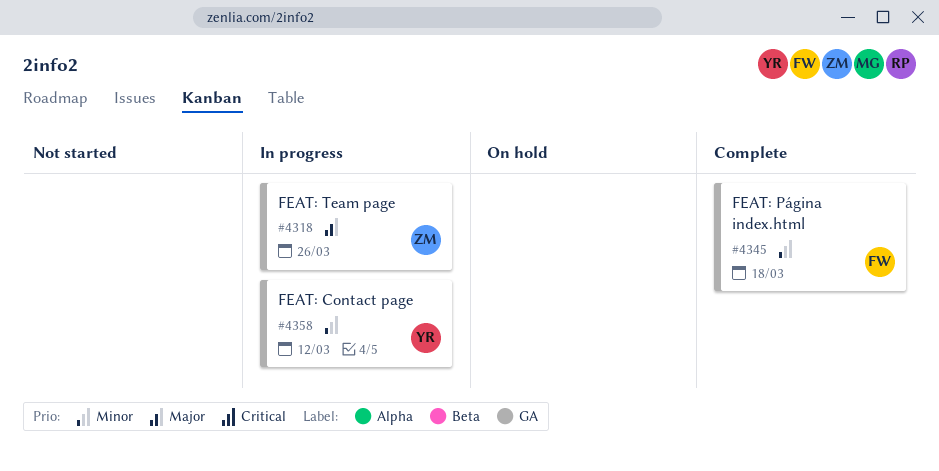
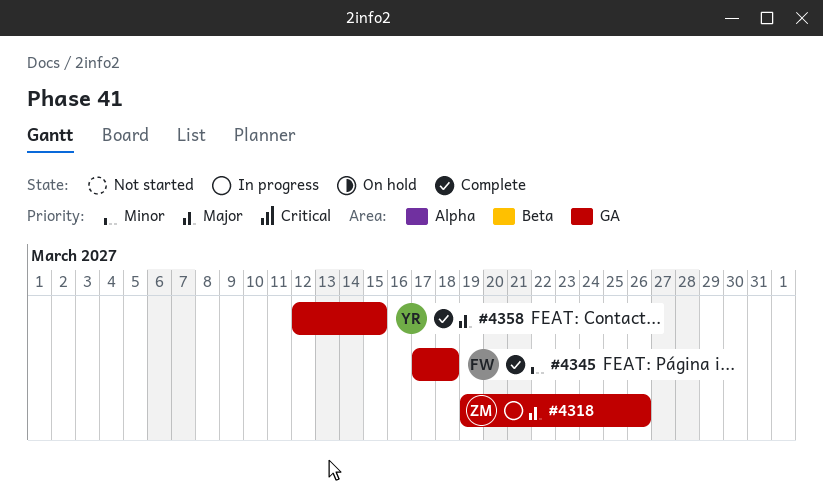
#4358, status: In progress -> Complete
#4358, priority: Minor -> Major
#4358, due: Mar 12 -> Mar 15

